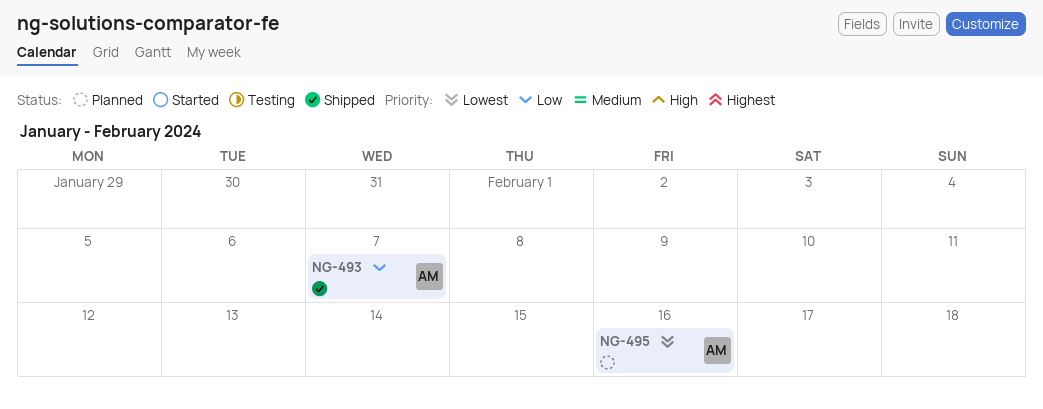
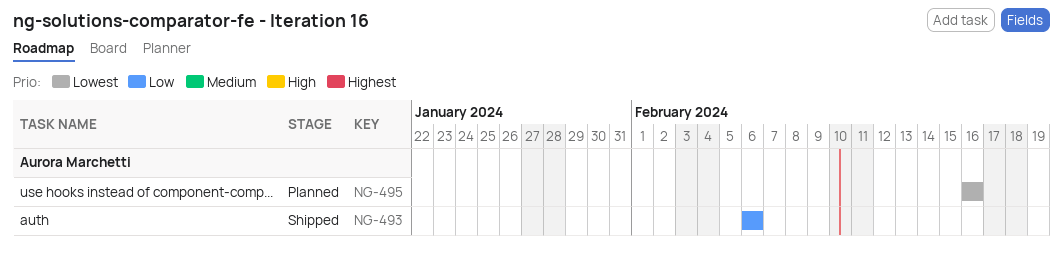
NG-493, due: Feb 7 -> Feb 6

